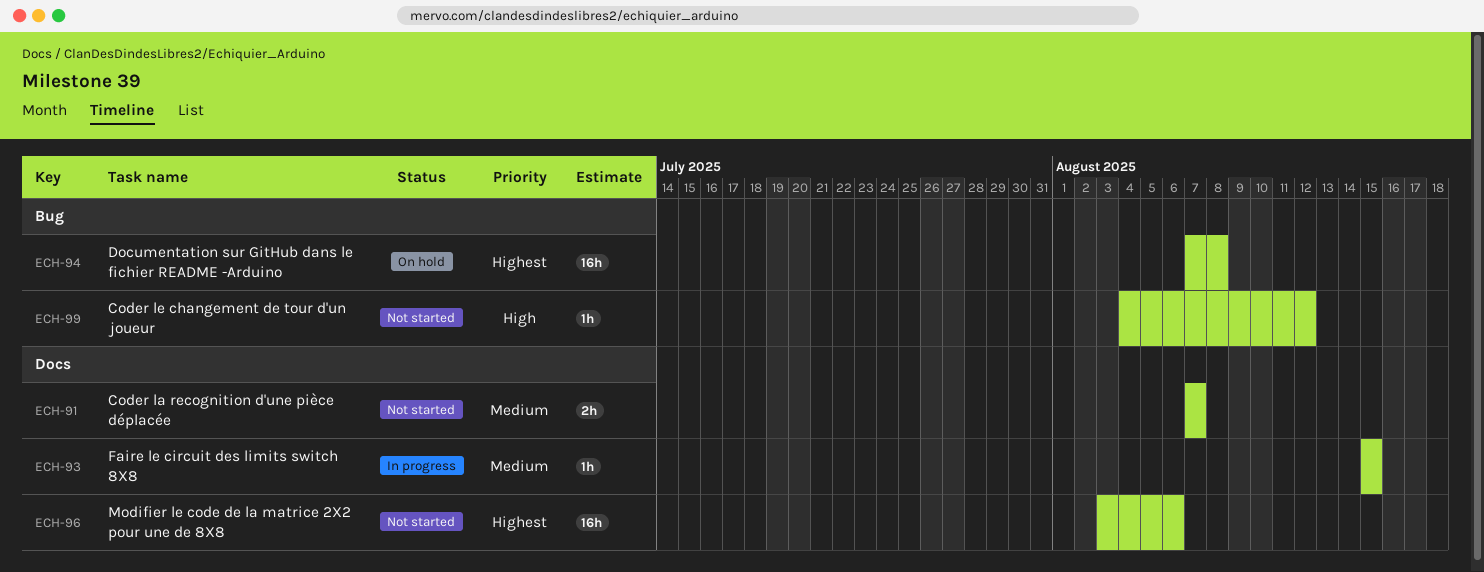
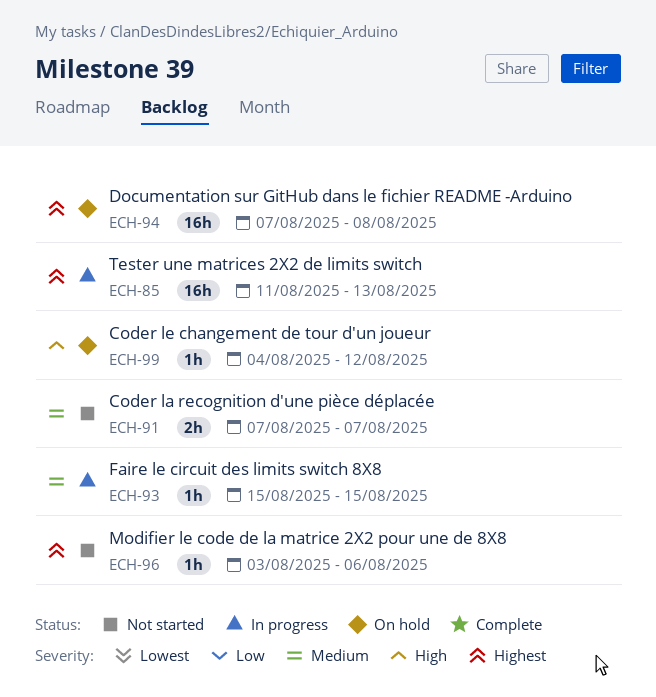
ECH-85: none -> present
ECH-96, estimate: 16h -> 1h
ECH-99, status: Not started -> On hold

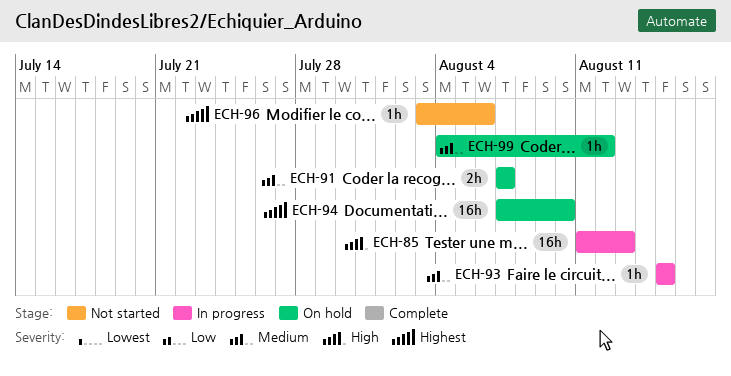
ECH-85, priority: Highest -> High
ECH-91, status: Not started -> On hold
ECH-94, due: Aug 8 -> Aug 10
ECH-99, priority: High -> Medium

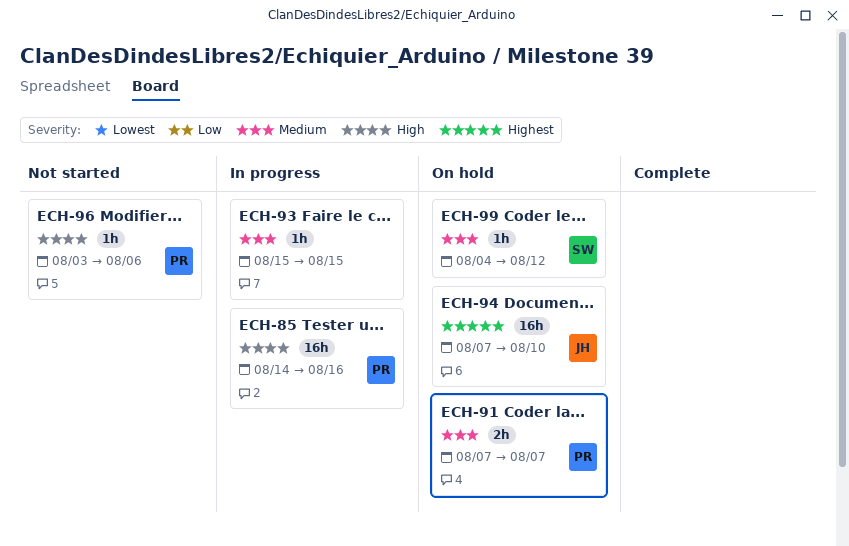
ECH-85, start: Aug 11 -> Aug 14
ECH-85, due: Aug 13 -> Aug 16
ECH-96, priority: Highest -> High

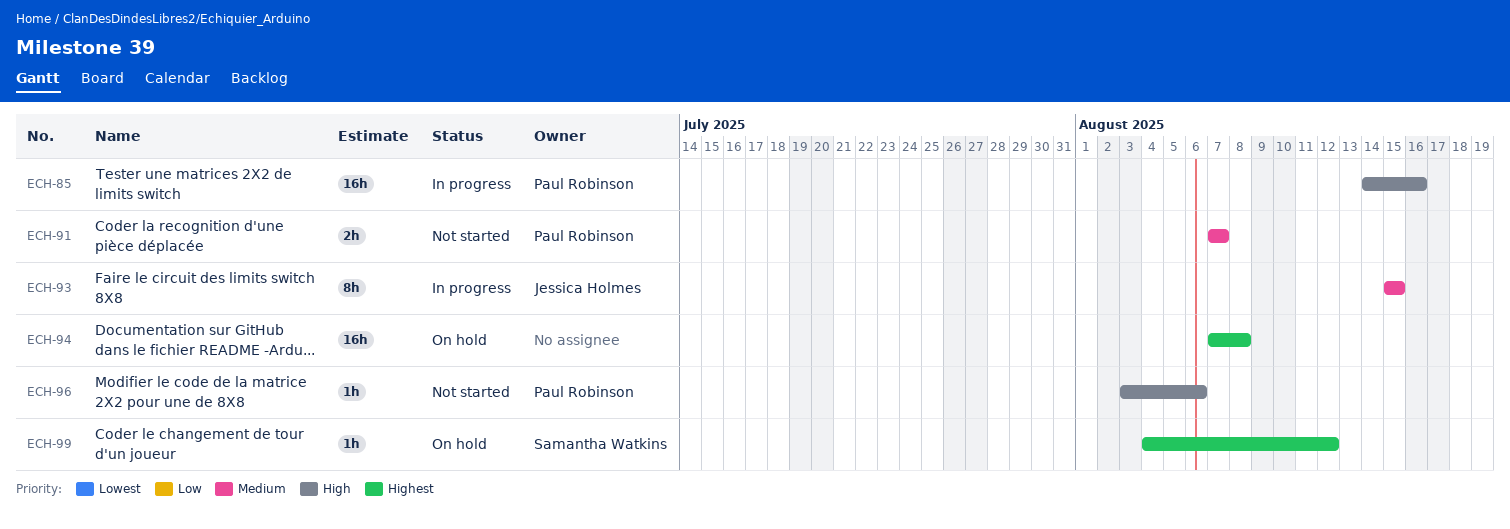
ECH-91, status: On hold -> Not started
ECH-93, owner: none -> Jessica Holmes
ECH-93, estimate: 1h -> 8h
ECH-94, owner: Jessica Holmes -> none
ECH-94, due: Aug 10 -> Aug 8
ECH-99, priority: Medium -> Highest

